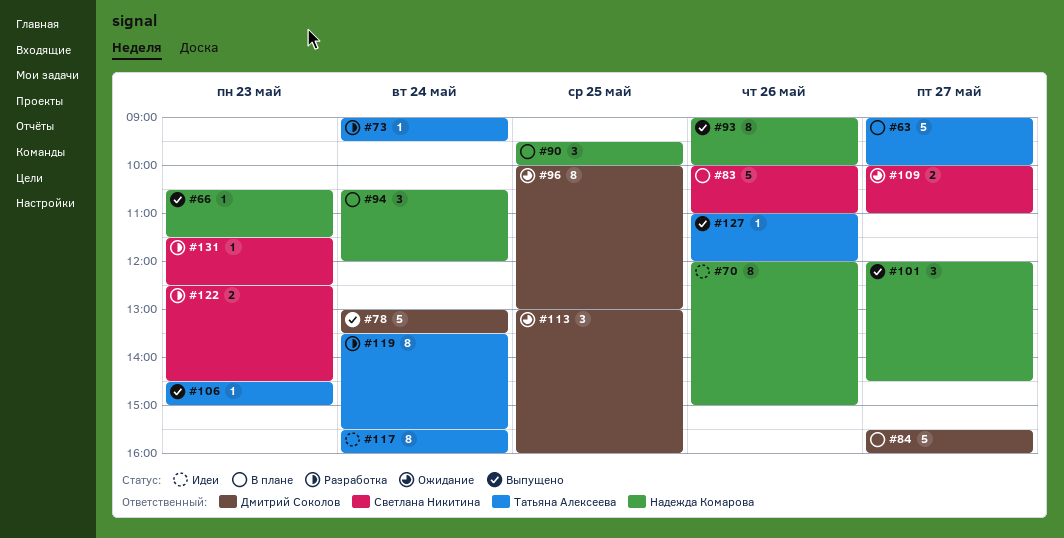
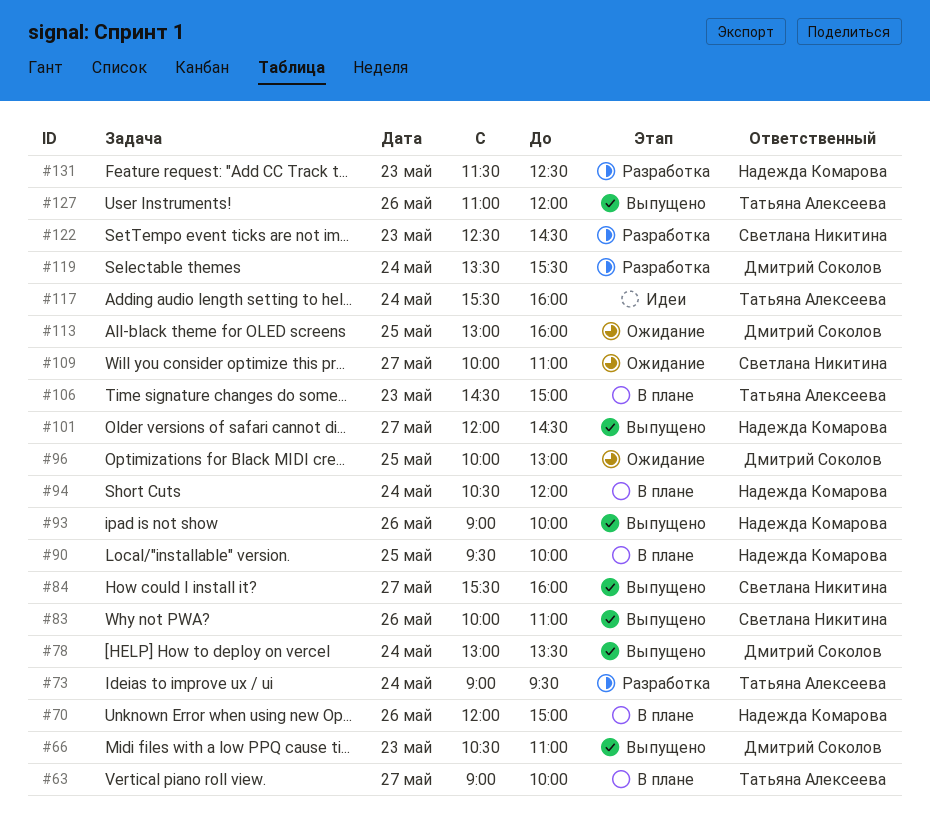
#66, owner: Надежда Комарова -> Дмитрий Соколов
#66, ends: 11:30 -> 11:00
#70, status: Идеи -> В плане
#83, status: В плане -> Выпущено
#84, status: В плане -> Выпущено
#84, owner: Дмитрий Соколов -> Светлана Никитина
#106, status: Выпущено -> В плане
#119, owner: Татьяна Алексеева -> Дмитрий Соколов
#131, owner: Светлана Никитина -> Надежда Комарова

